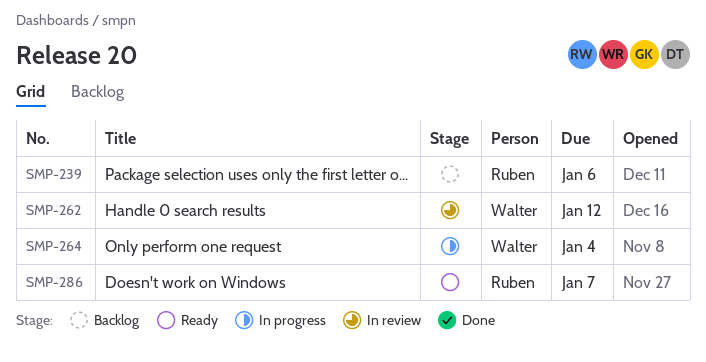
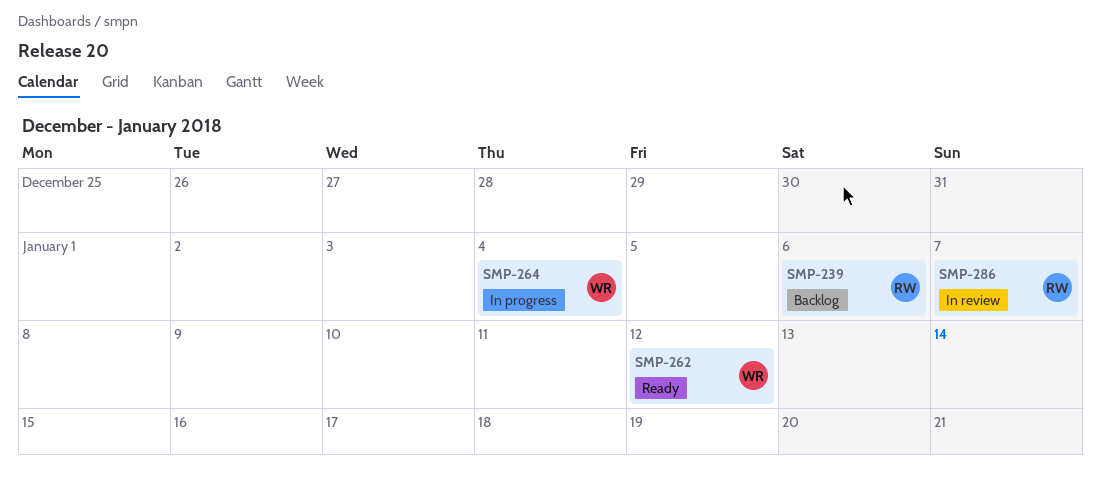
SMP-262, status: In review -> Ready
SMP-286, status: Ready -> In review

